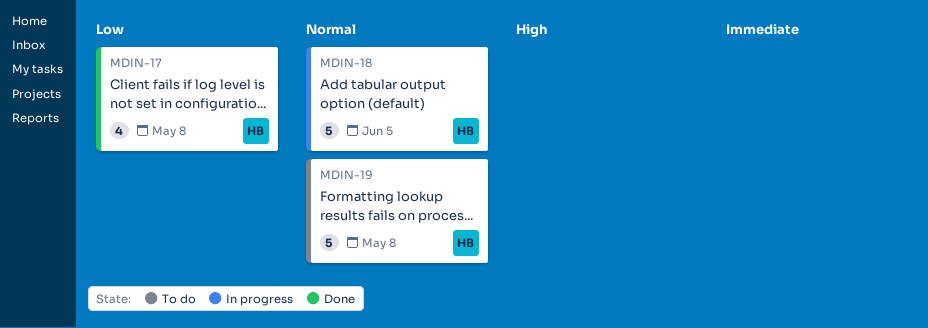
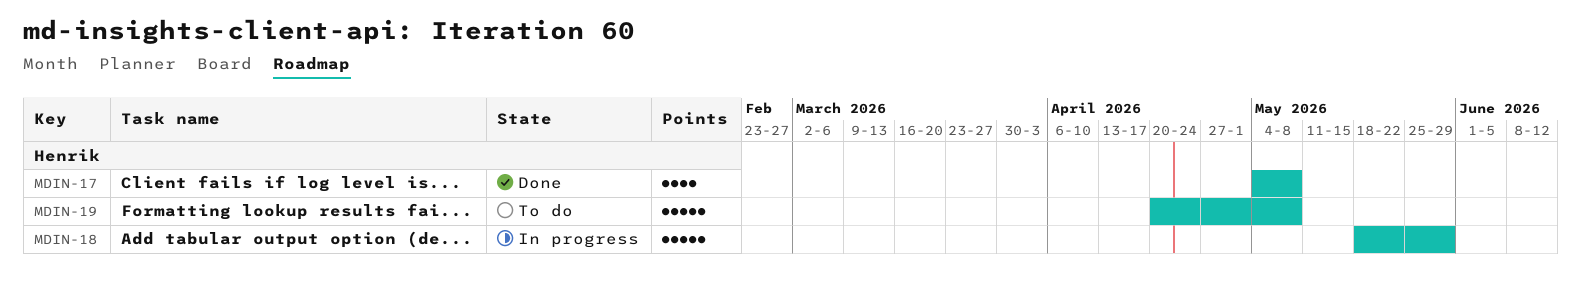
MDIN-18, due: Jun 5 -> May 29

